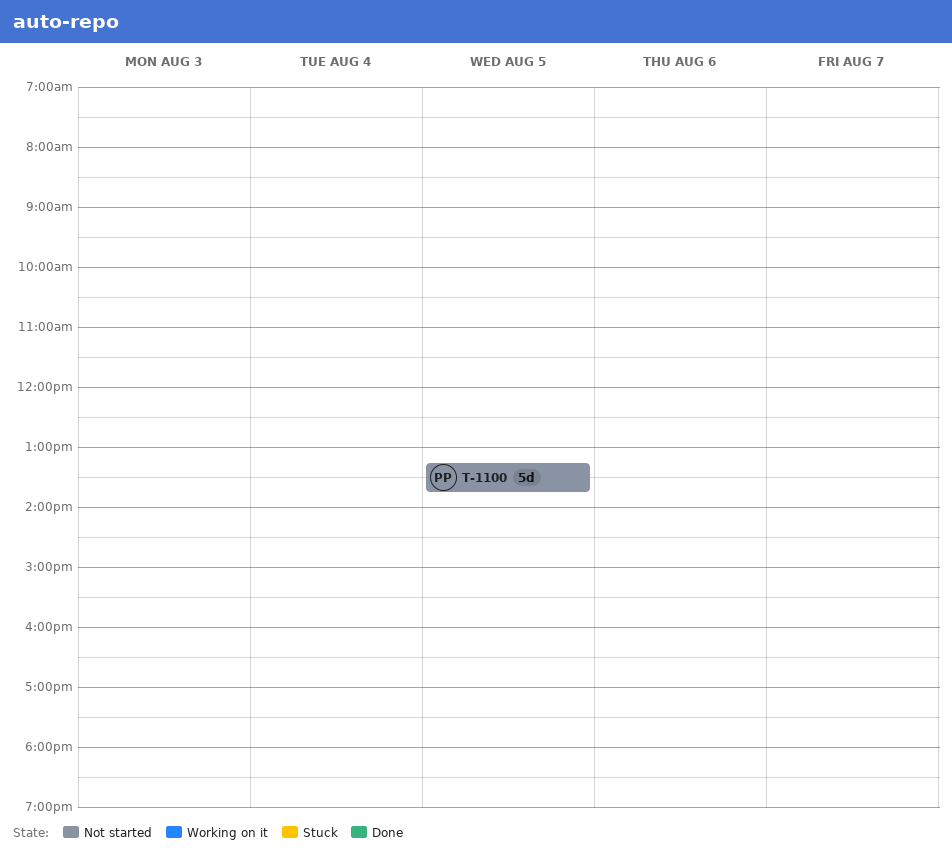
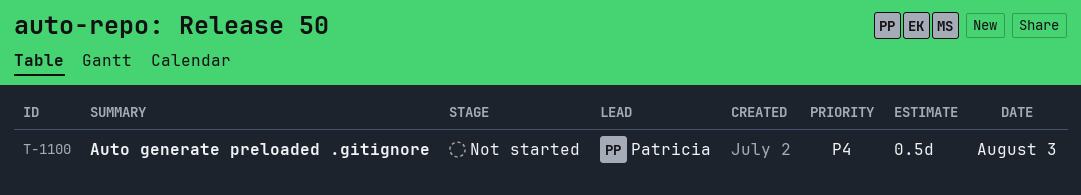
T-1100, estimate: 5d -> 0.5d
T-1100, day: Aug 5 -> Aug 3

